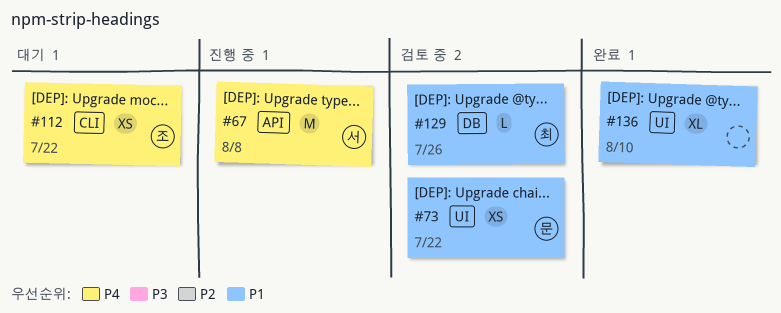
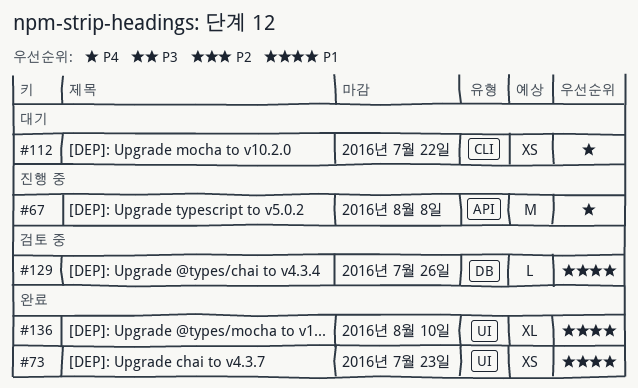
#73, status: 검토 중 -> 완료
#73, due: Jul 22 -> Jul 23

